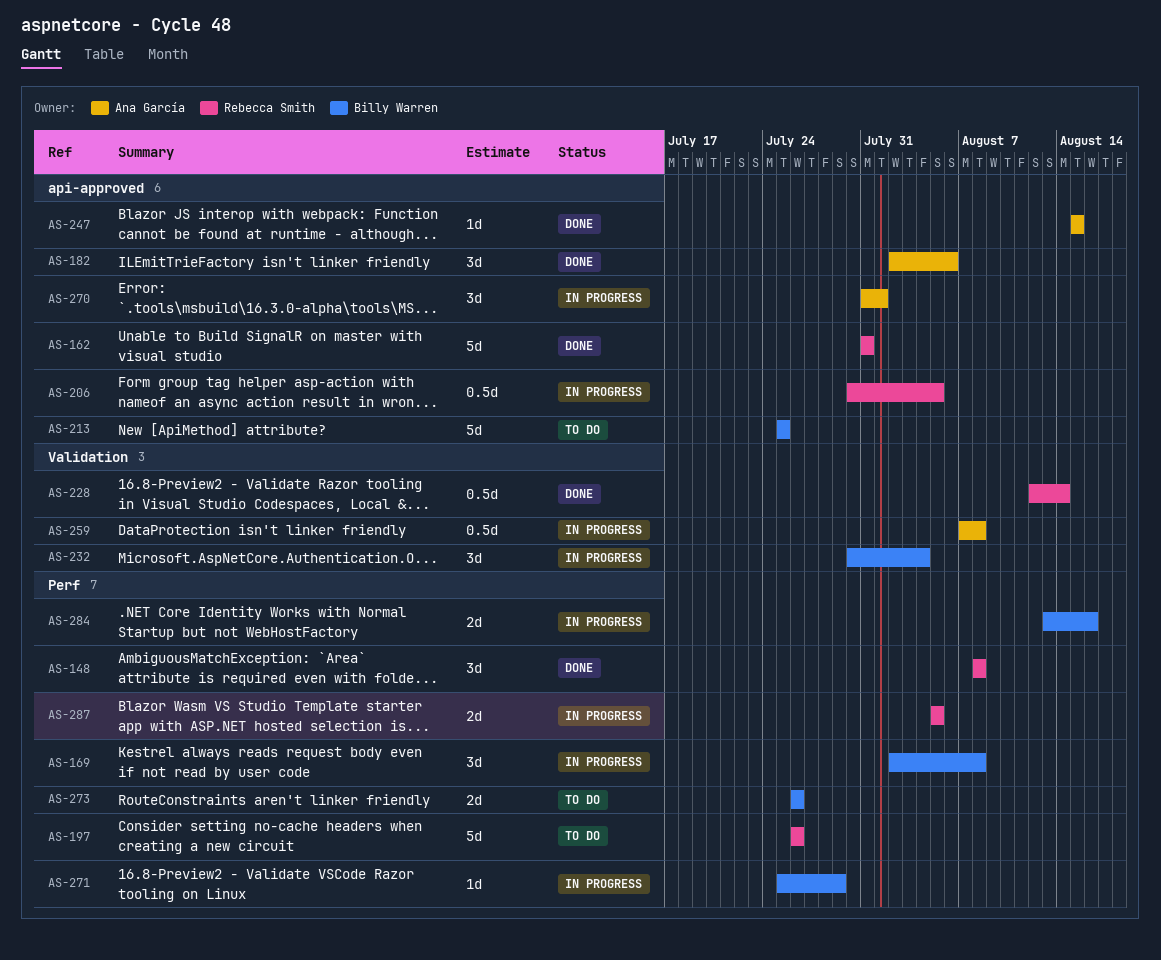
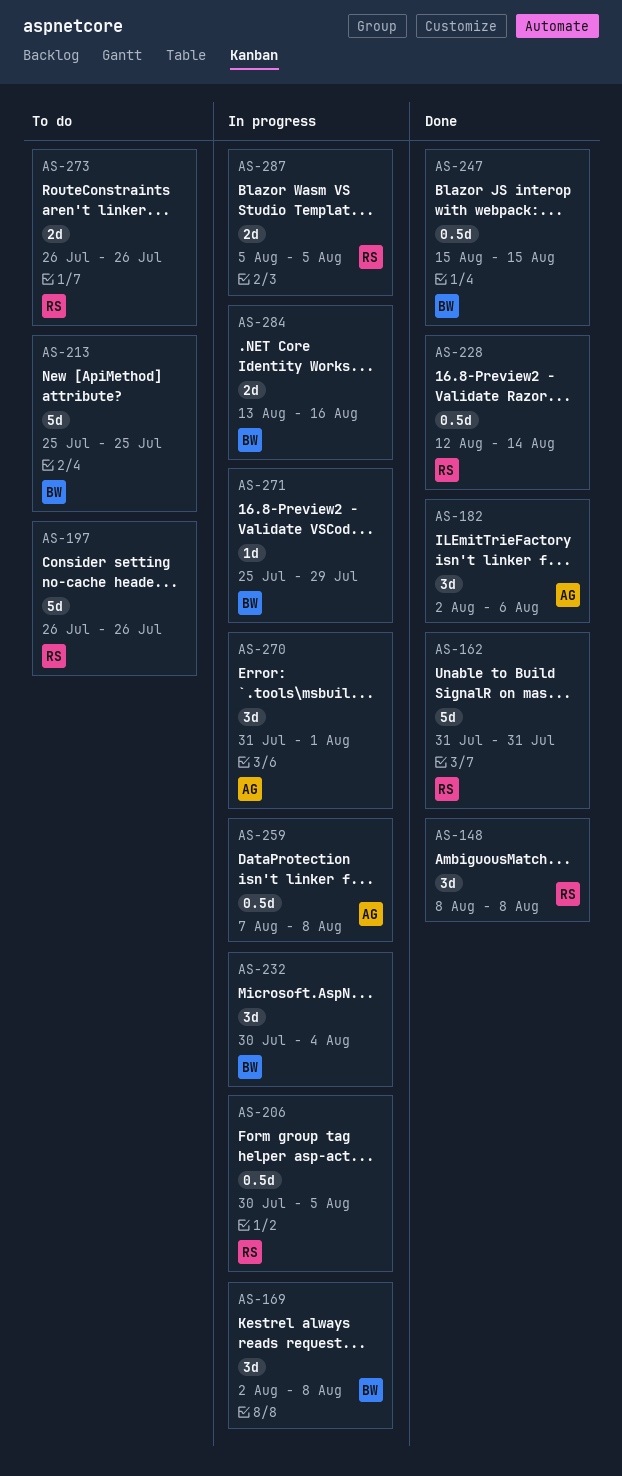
AS-247, owner: Ana García -> Billy Warren
AS-247, estimate: 1d -> 0.5d
AS-273, owner: Billy Warren -> Rebecca Smith

